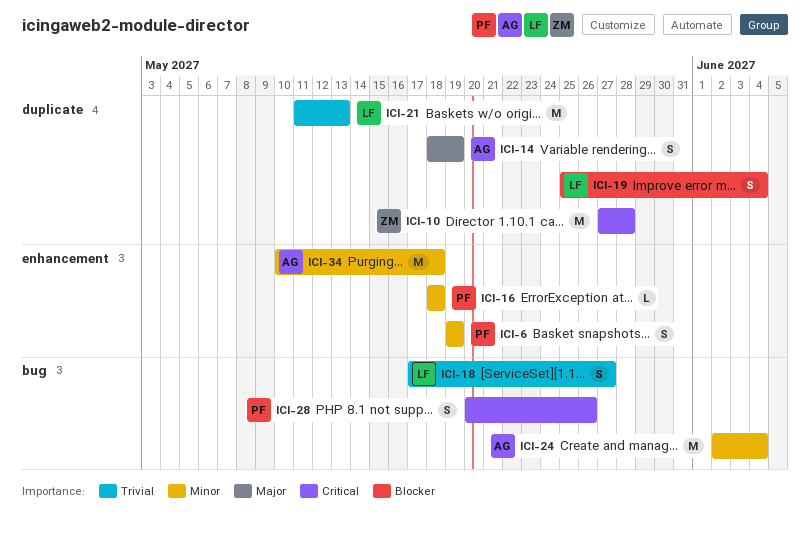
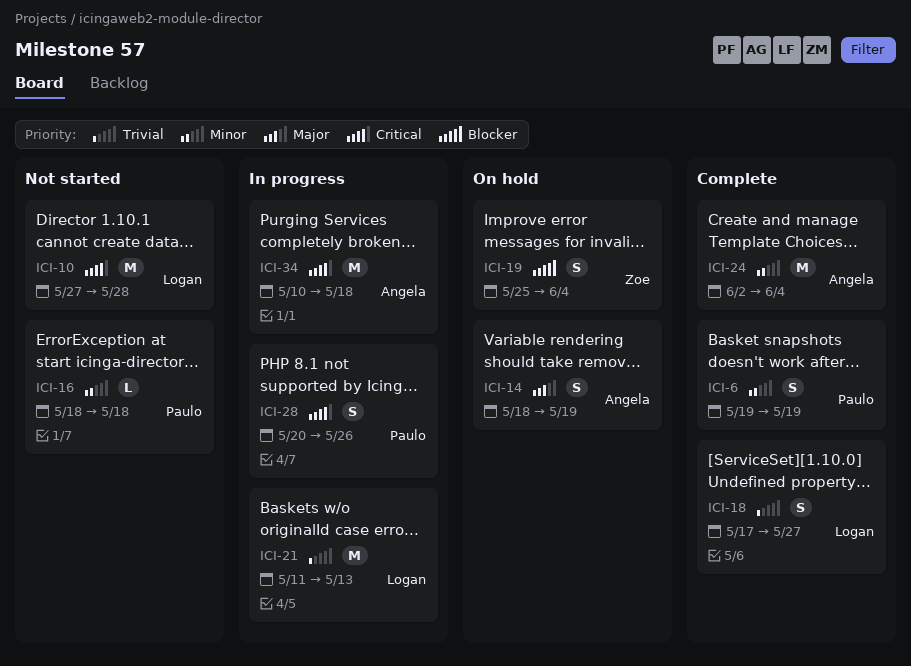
ICI-10, owner: Zoe -> Logan
ICI-19, owner: Logan -> Zoe
ICI-34, priority: Minor -> Critical

